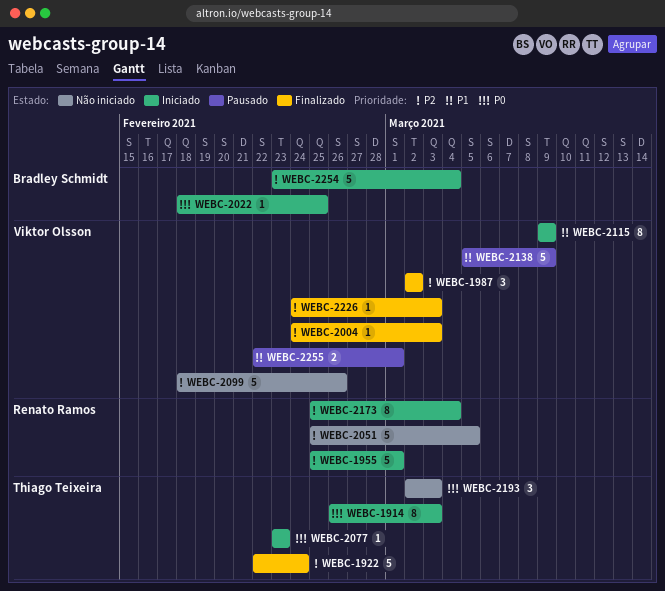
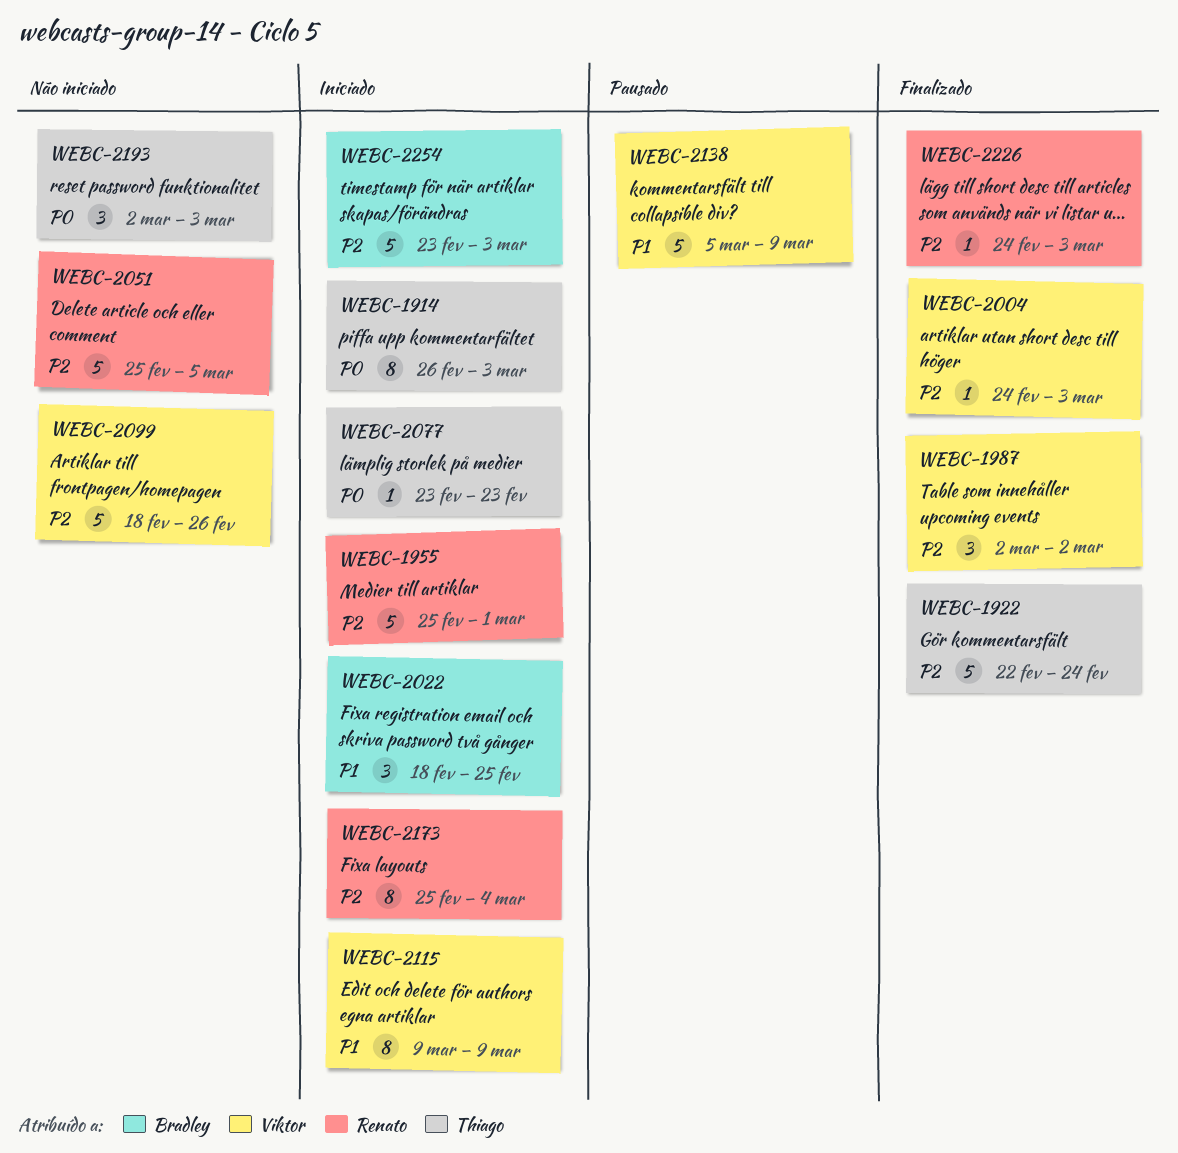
WEBC-2022, priority: P0 -> P1
WEBC-2022, estimate: 1 -> 3
WEBC-2226, owner: Viktor Olsson -> Renato Ramos
WEBC-2254, due: Mar 4 -> Mar 3
WEBC-2255: present -> none

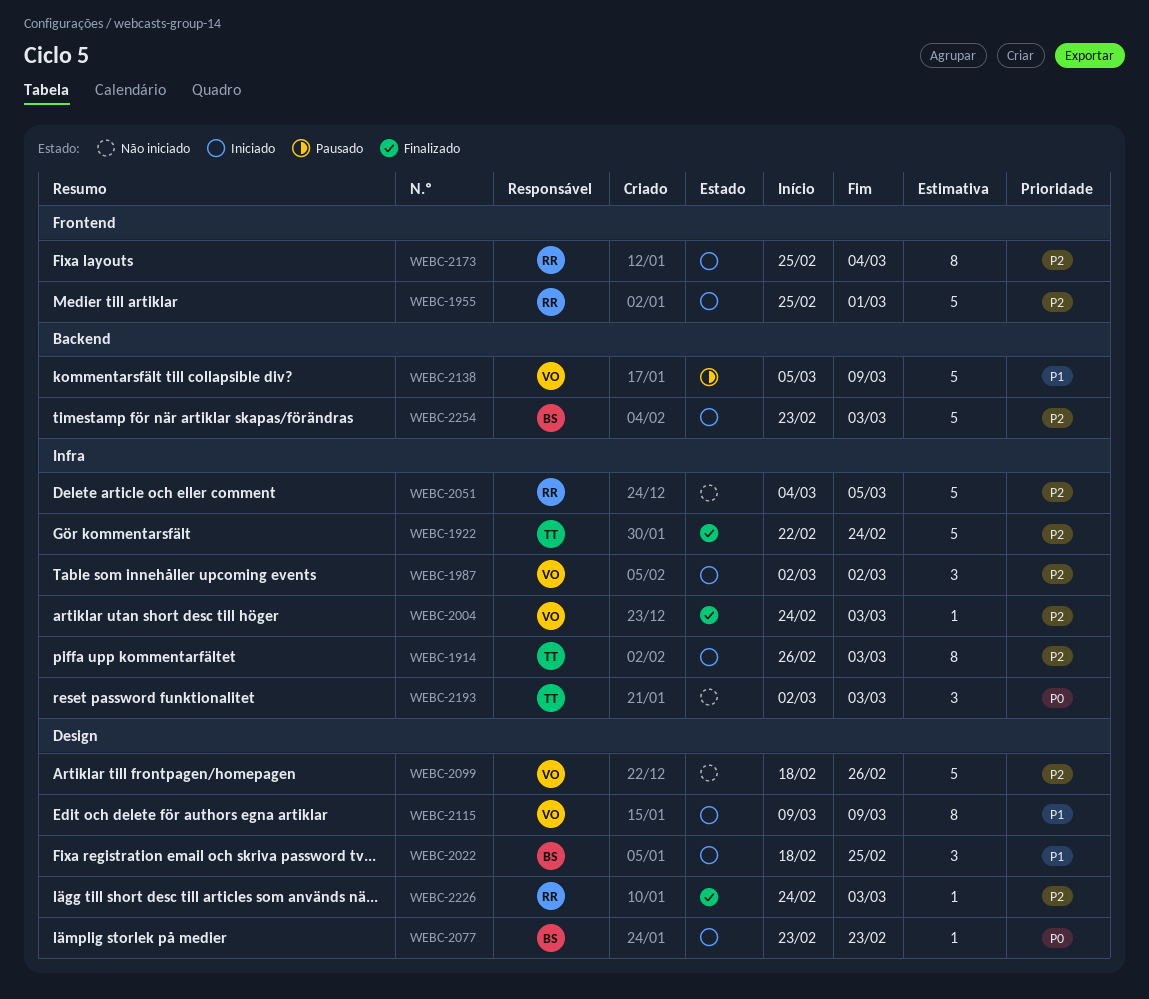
WEBC-1914, priority: P0 -> P2
WEBC-1987, status: Finalizado -> Iniciado
WEBC-2051, start: Feb 25 -> Mar 4
WEBC-2077, owner: Thiago -> Bradley

